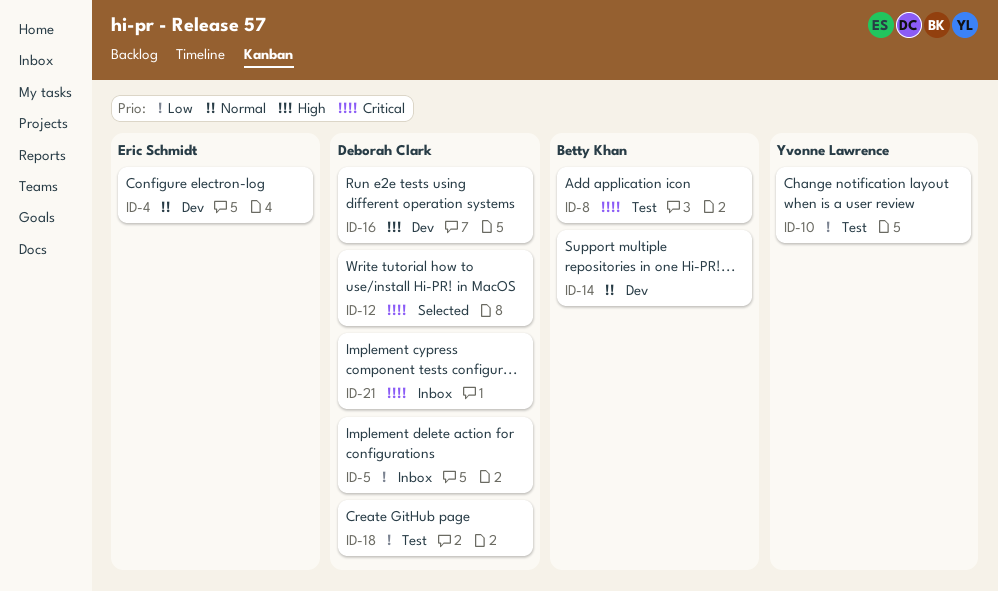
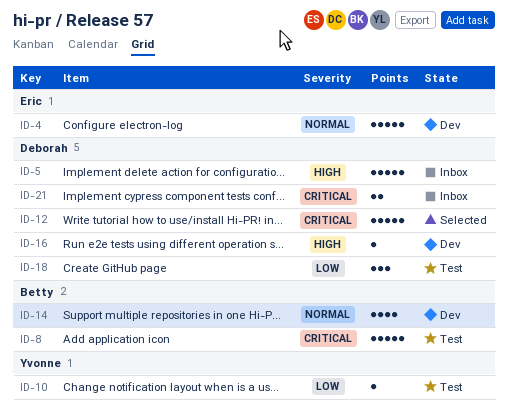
ID-5, priority: Low -> High

